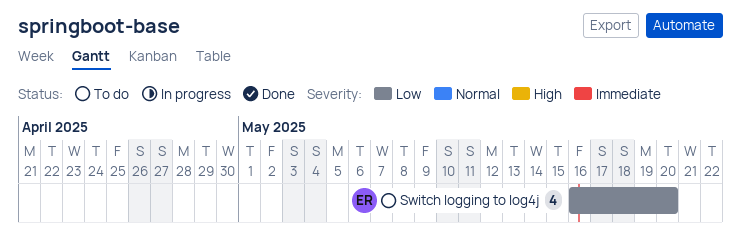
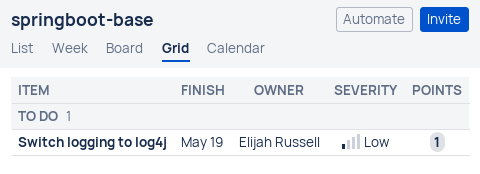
Switch logging to log4j, estimate: 4 -> 1
Switch logging to log4j, due: May 20 -> May 19

